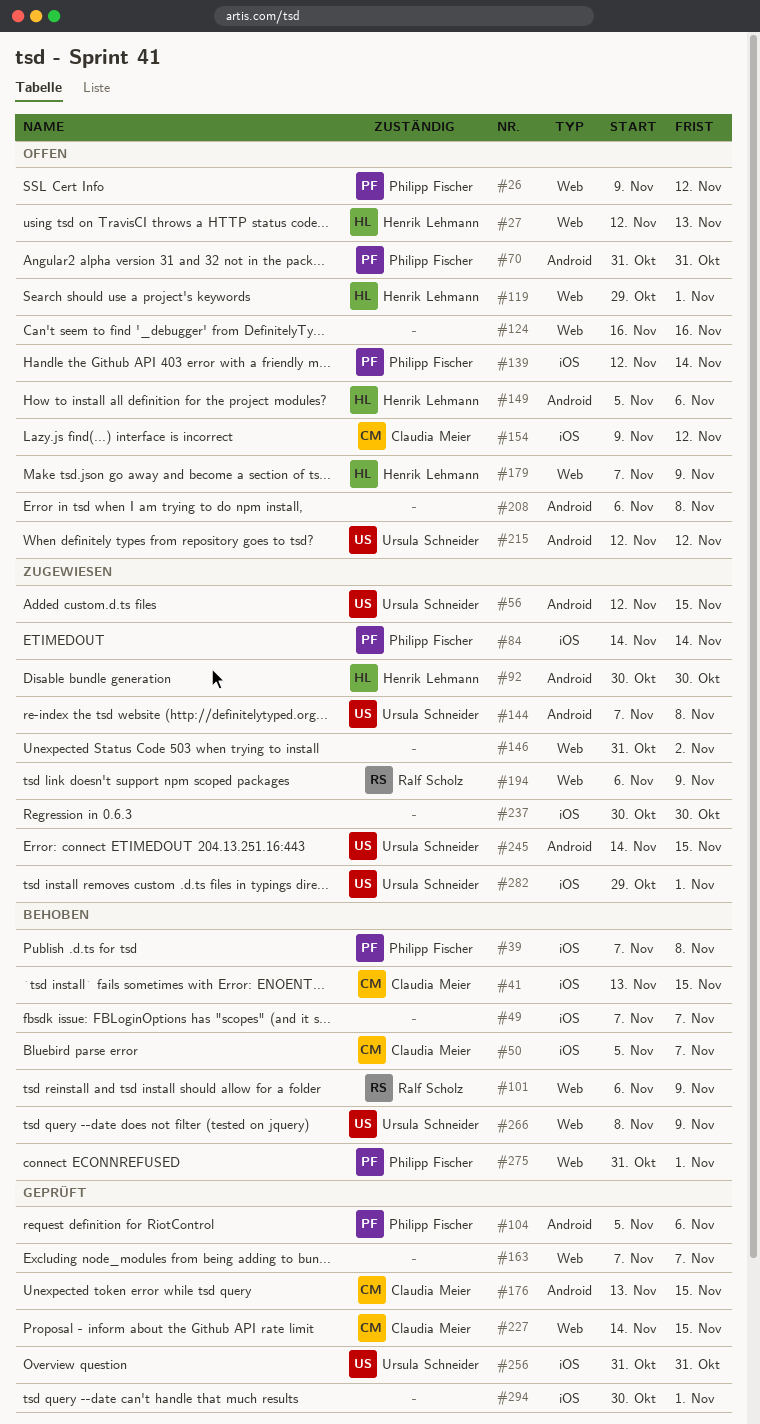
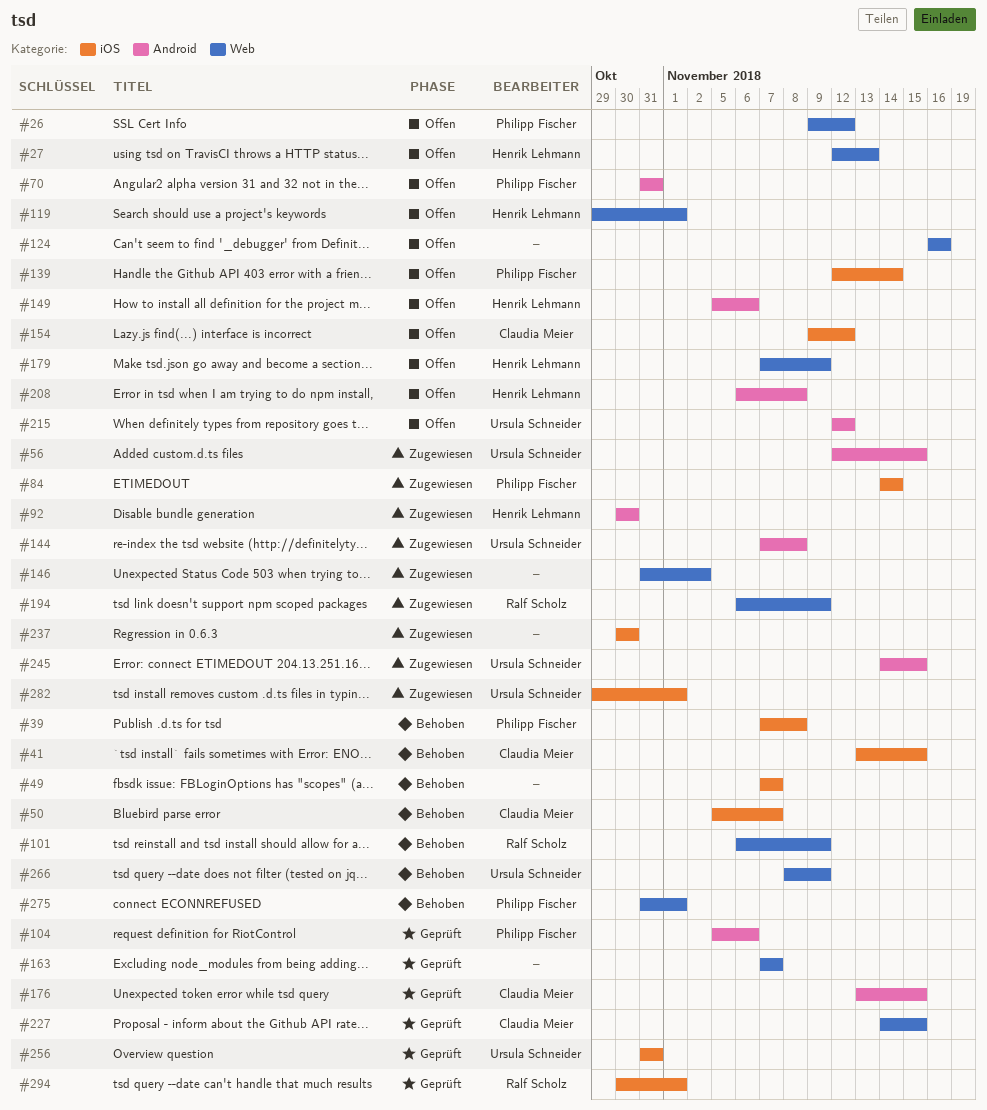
#208, owner: none -> Henrik Lehmann
#294, owner: none -> Ralf Scholz

